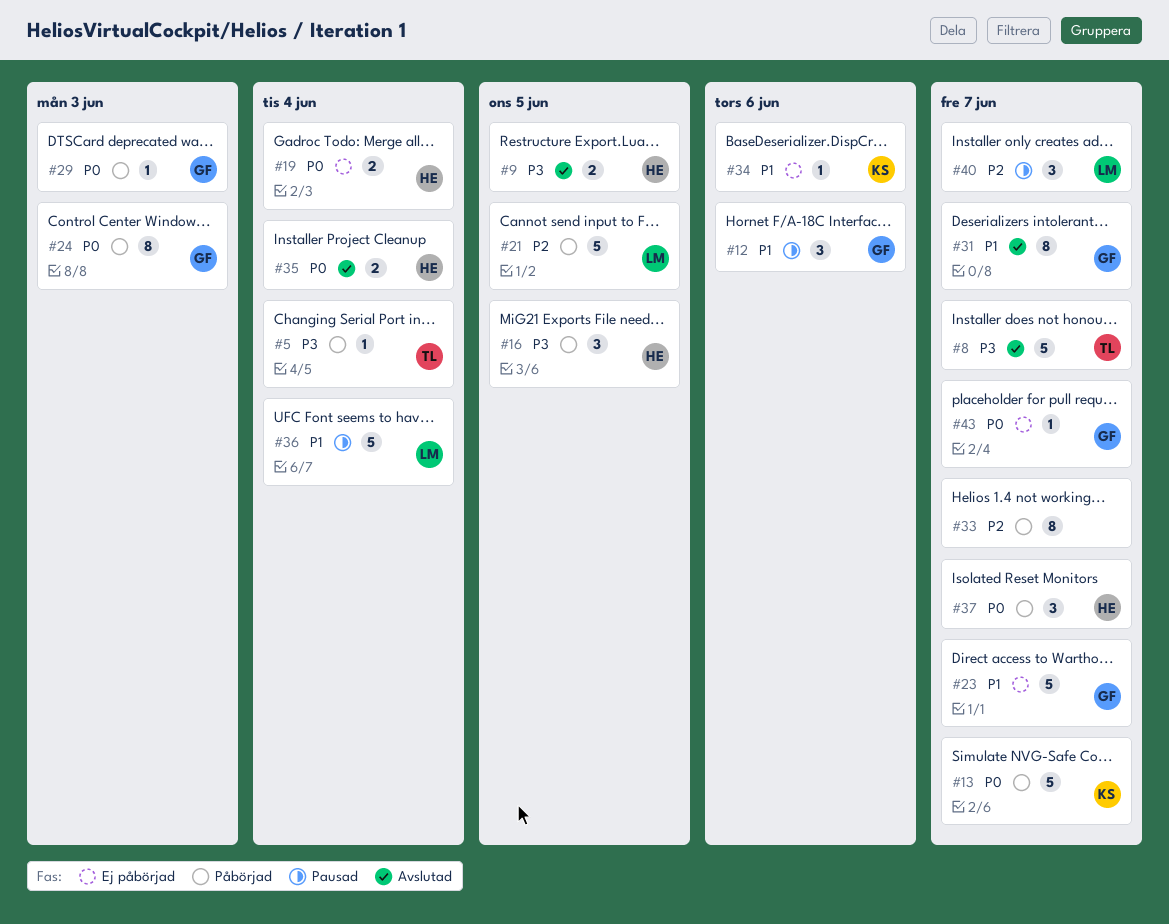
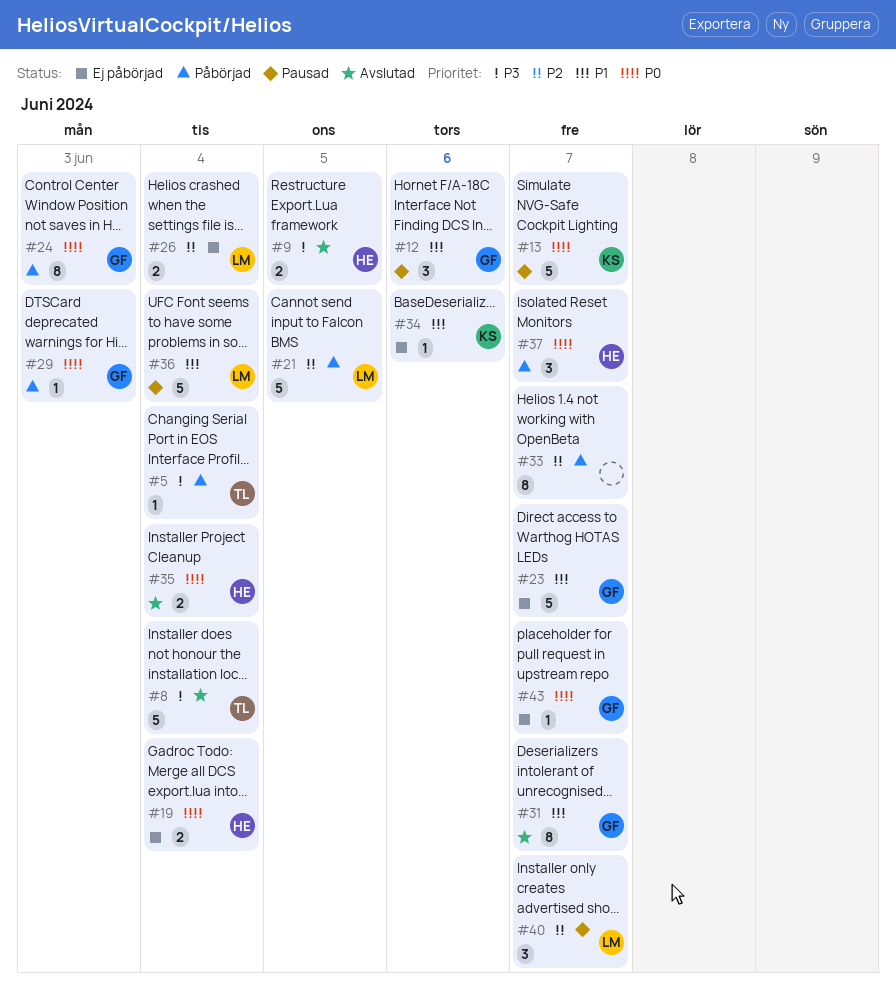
#8, due: Jun 7 -> Jun 4
#13, status: Påbörjad -> Pausad
#16: present -> none
#26: none -> present

